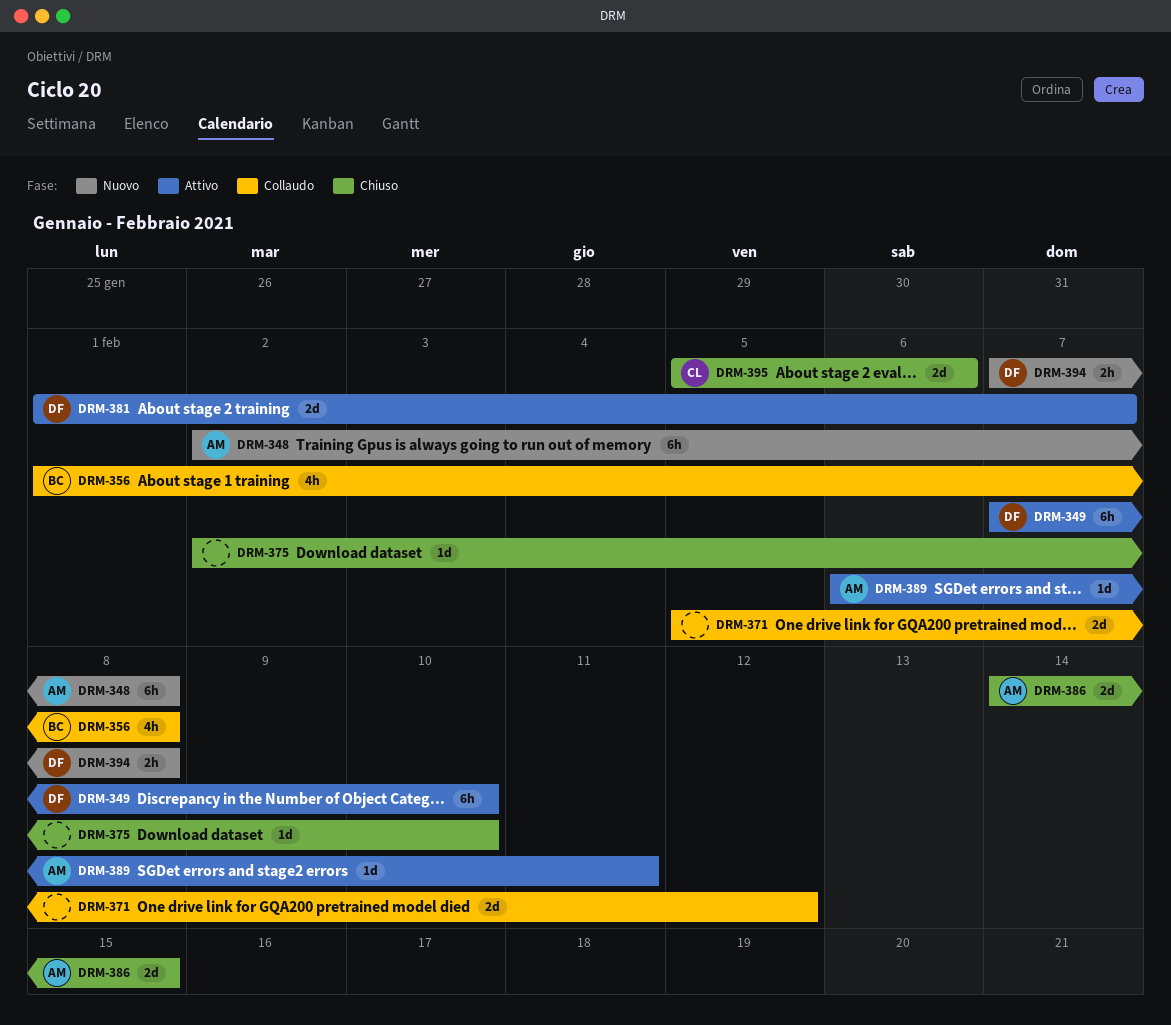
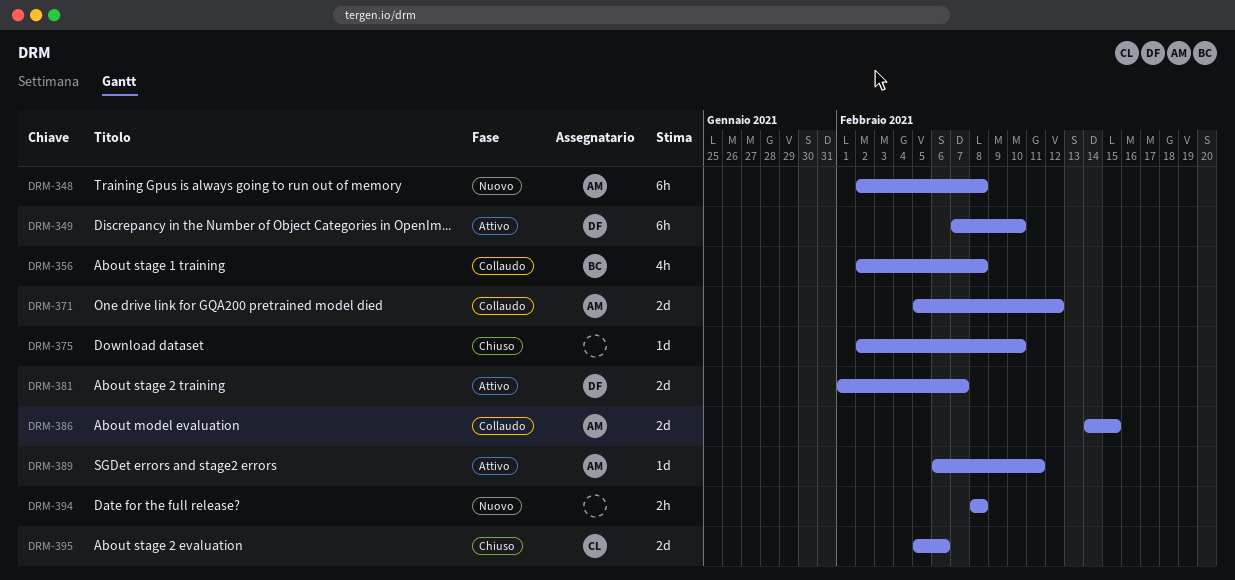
DRM-356, start: Feb 1 -> Feb 2
DRM-371, owner: none -> AM
DRM-386, status: Chiuso -> Collaudo
DRM-394, owner: DF -> none
DRM-394, start: Feb 7 -> Feb 8

